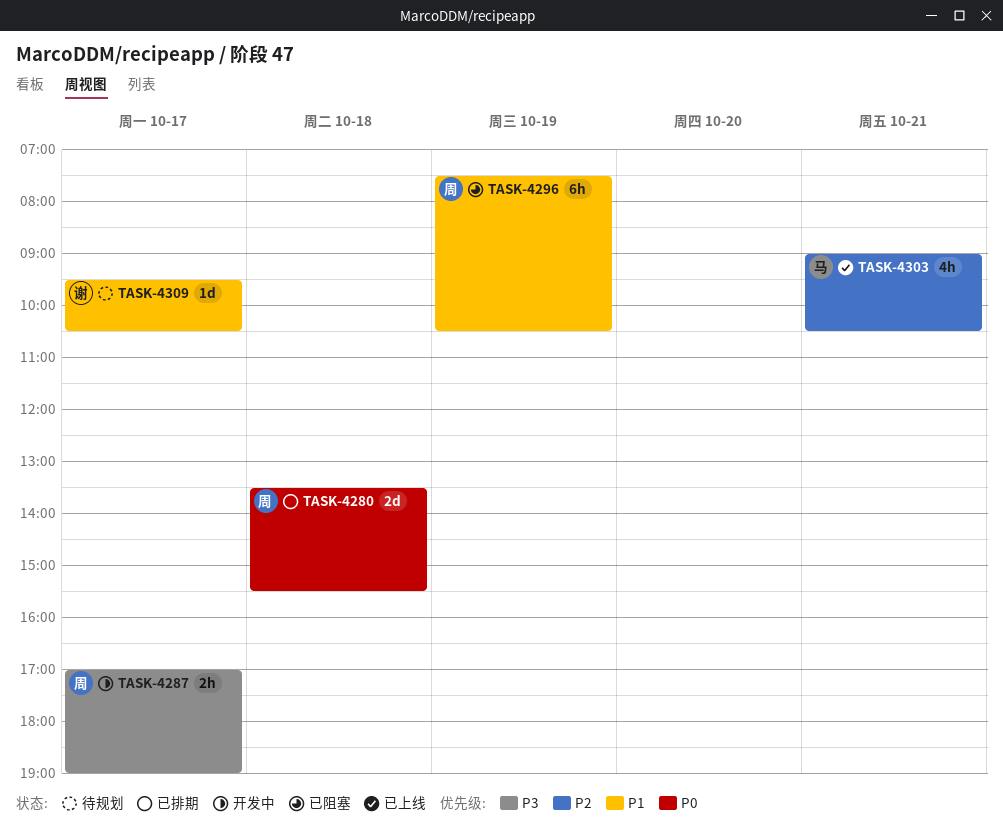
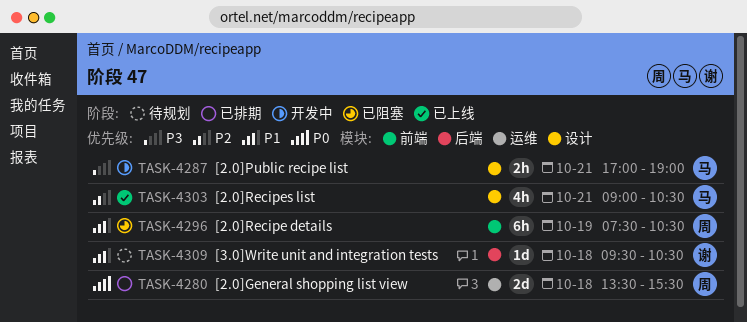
TASK-4287, owner: 周 -> 马
TASK-4287, day: Oct 17 -> Oct 21
TASK-4309, day: Oct 17 -> Oct 18

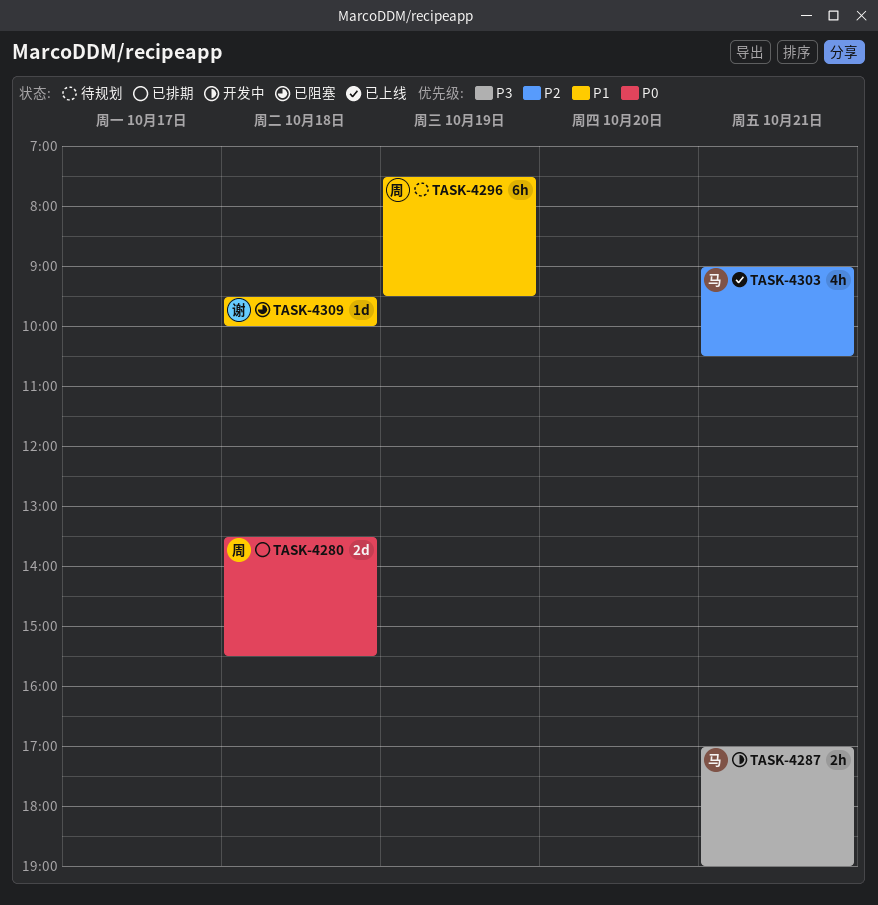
TASK-4296, status: 已阻塞 -> 待规划
TASK-4296, ends: 10:30 -> 09:30
TASK-4309, status: 待规划 -> 已阻塞
TASK-4309, ends: 10:30 -> 10:00

